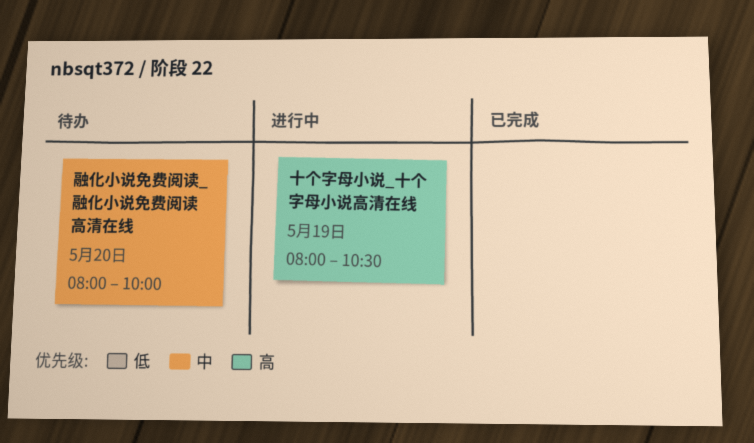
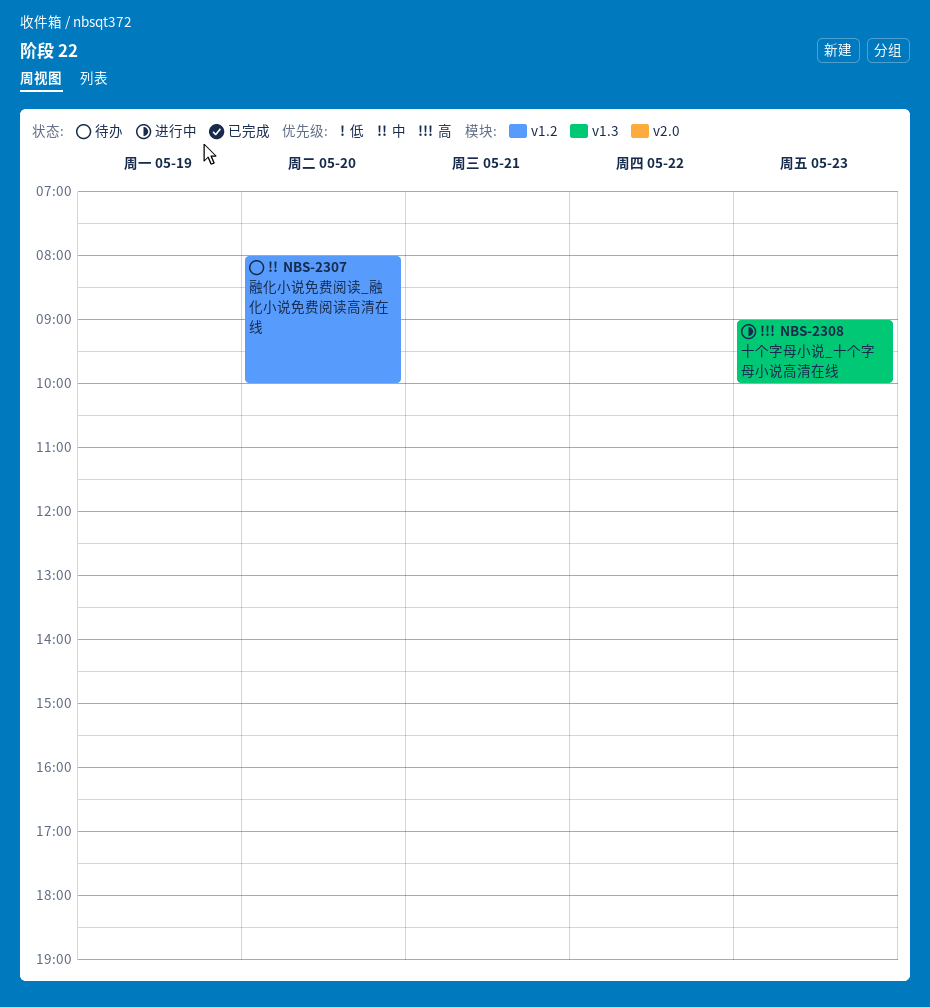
十个字母小说_十个字母小说高清在线, day: May 19 -> May 23
十个字母小说_十个字母小说高清在线, begins: 08:00 -> 09:00
十个字母小说_十个字母小说高清在线, ends: 10:30 -> 10:00

